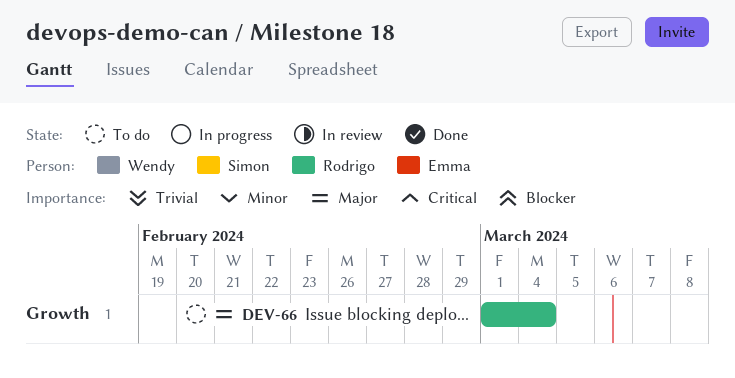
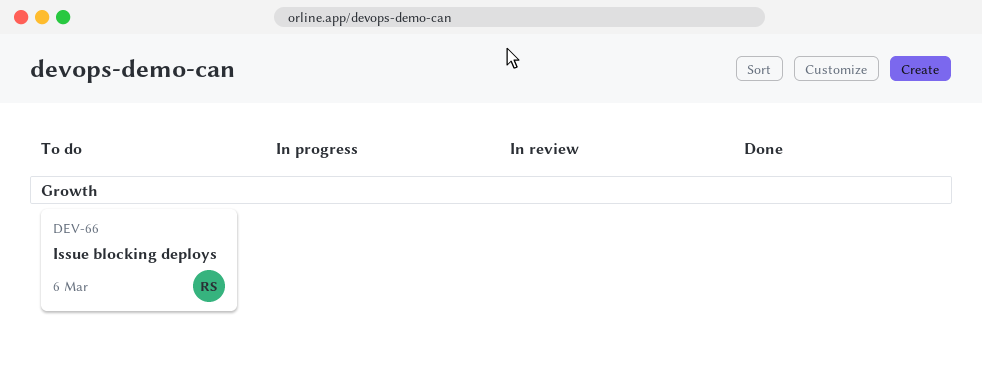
DEV-66, due: Mar 4 -> Mar 6

